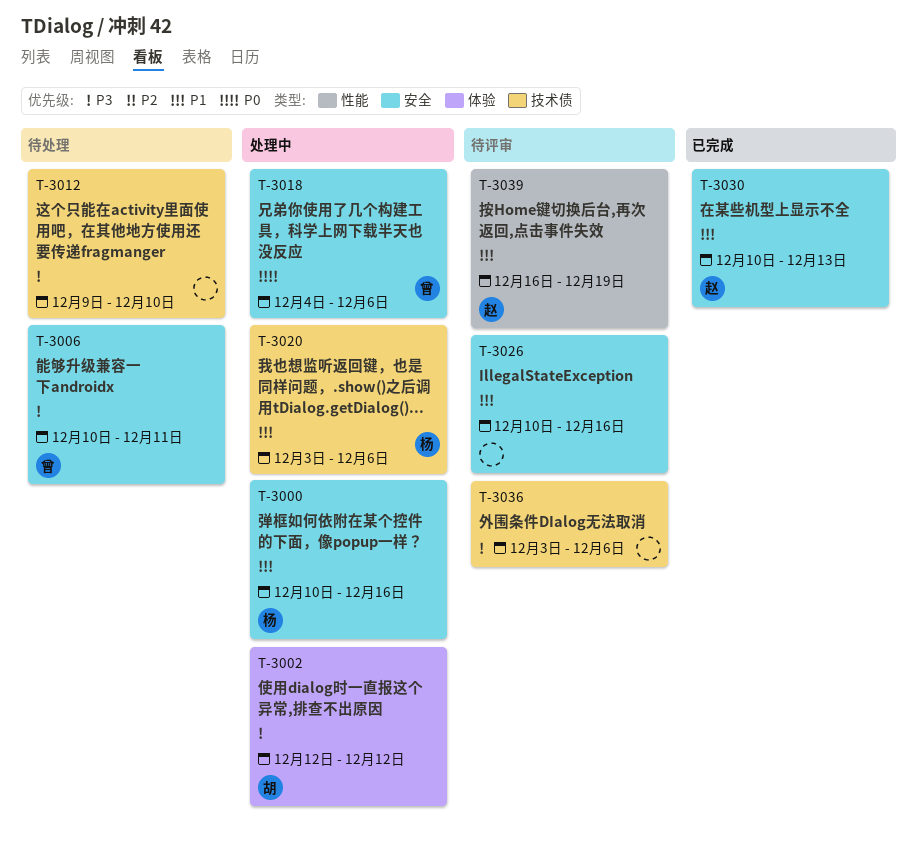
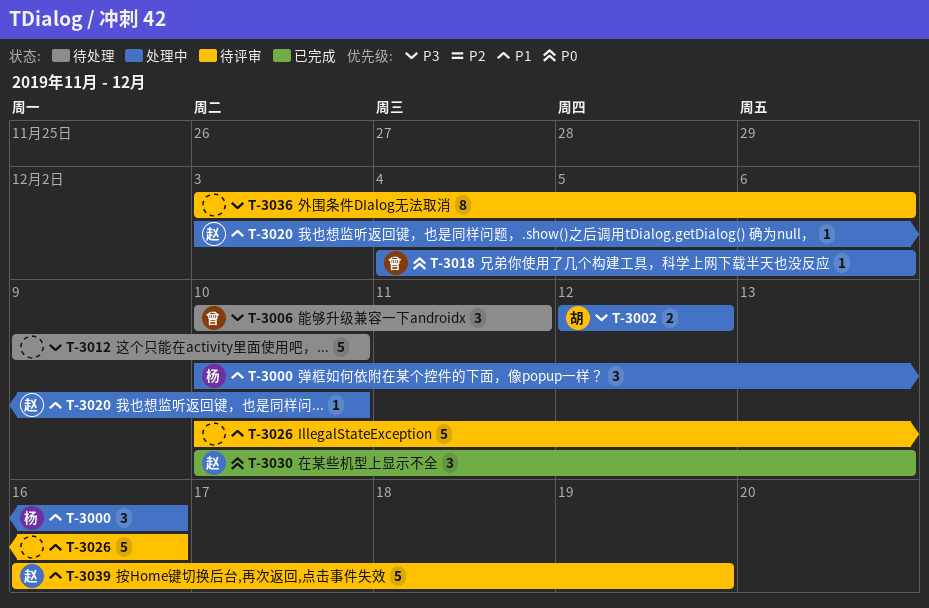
T-3020, owner: 杨 -> 赵
T-3020, due: Dec 6 -> Dec 10
T-3030, priority: P1 -> P0

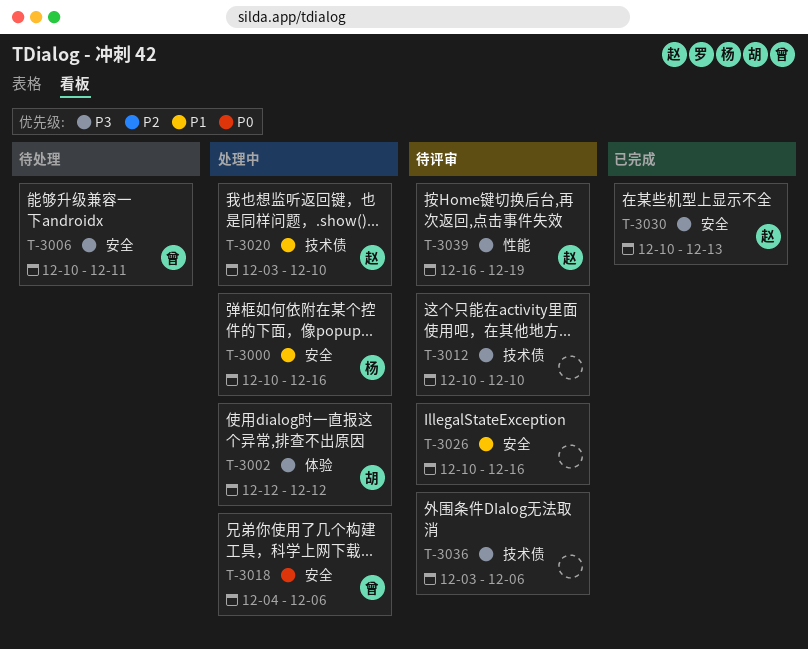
T-3012, status: 待处理 -> 待评审
T-3012, start: Dec 9 -> Dec 10
T-3030, priority: P0 -> P3
T-3039, priority: P1 -> P3

